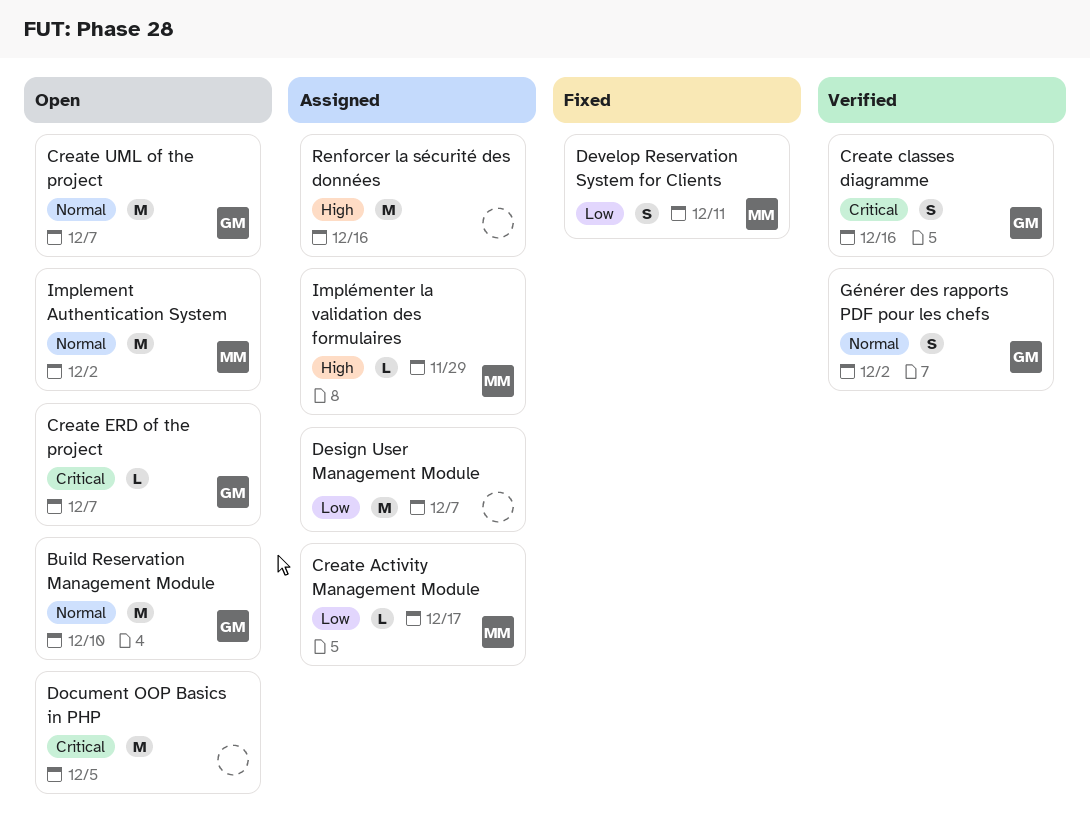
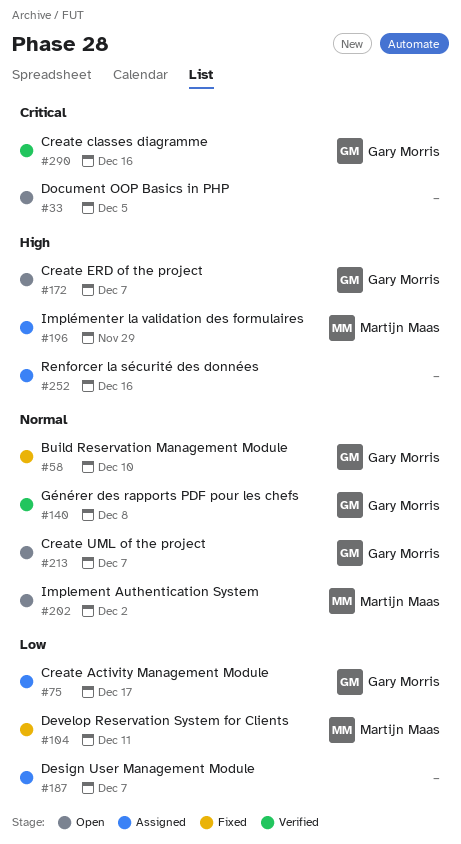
Build Reservation Management Module, status: Open -> Fixed
Create Activity Management Module, owner: Martijn Maas -> Gary Morris
Create ERD of the project, priority: Critical -> High
Générer des rapports PDF pour les chefs, due: Dec 2 -> Dec 8

